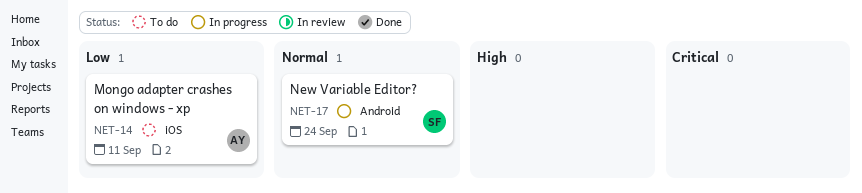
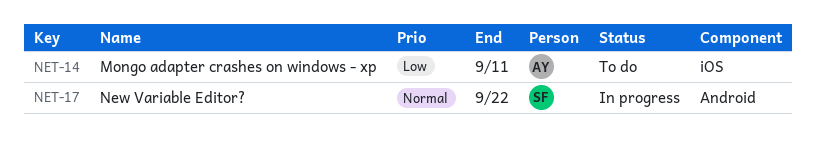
NET-17, due: Sep 24 -> Sep 22

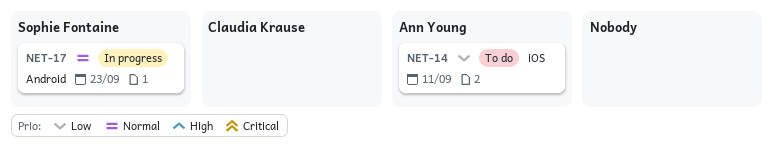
NET-17, due: Sep 22 -> Sep 23

